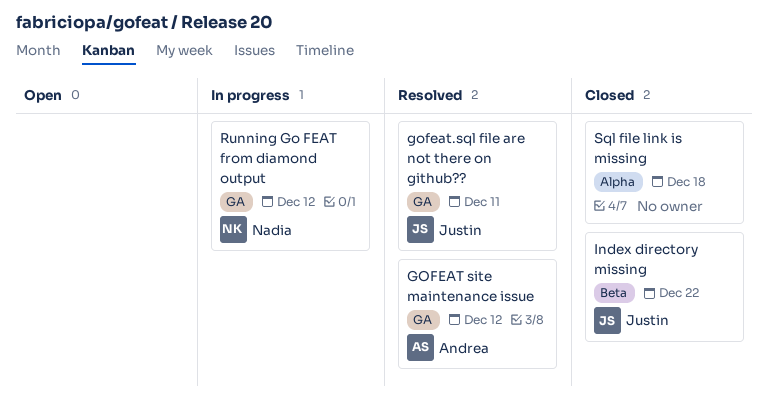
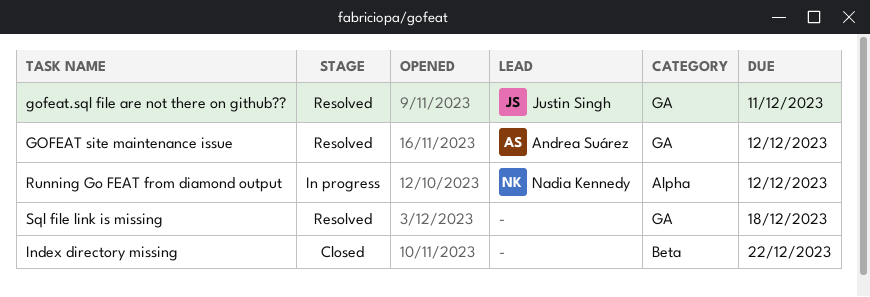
Index directory missing, owner: Justin Singh -> none
Running Go FEAT from diamond output, label: GA -> Alpha
Sql file link is missing, status: Closed -> Resolved
Sql file link is missing, label: Alpha -> GA

